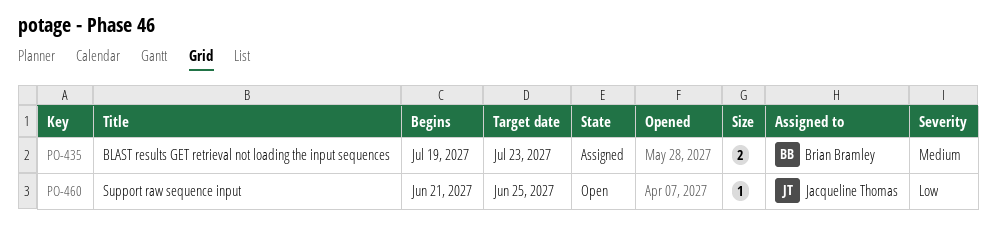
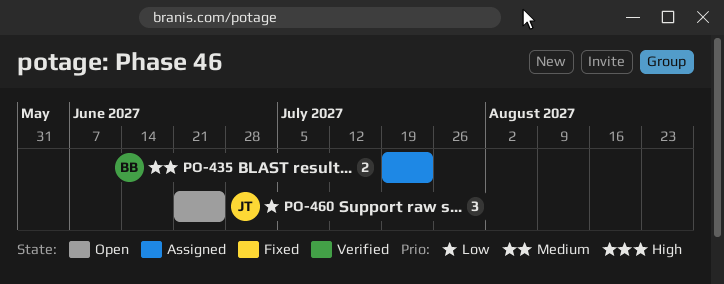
PO-460, estimate: 1 -> 3

